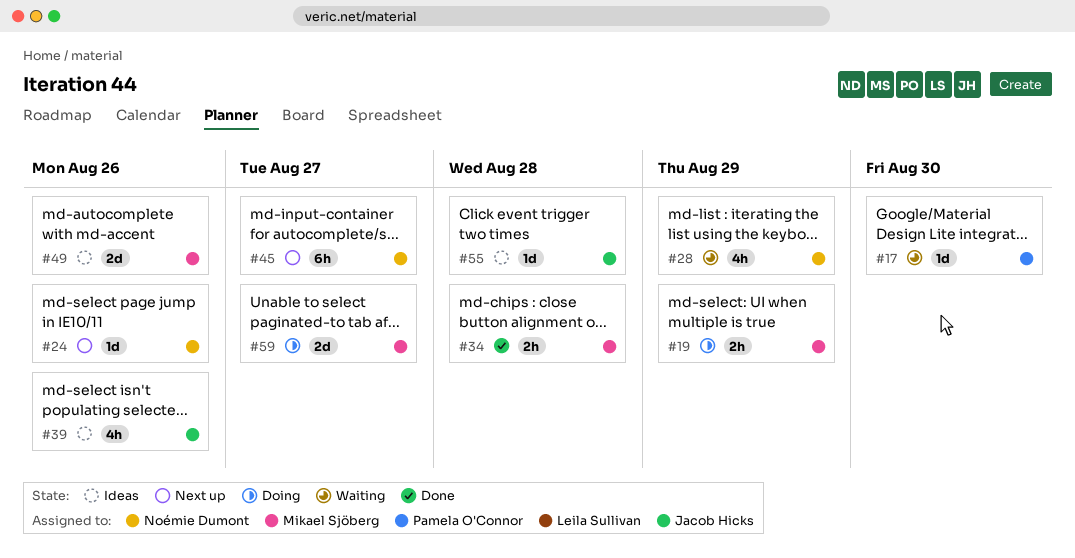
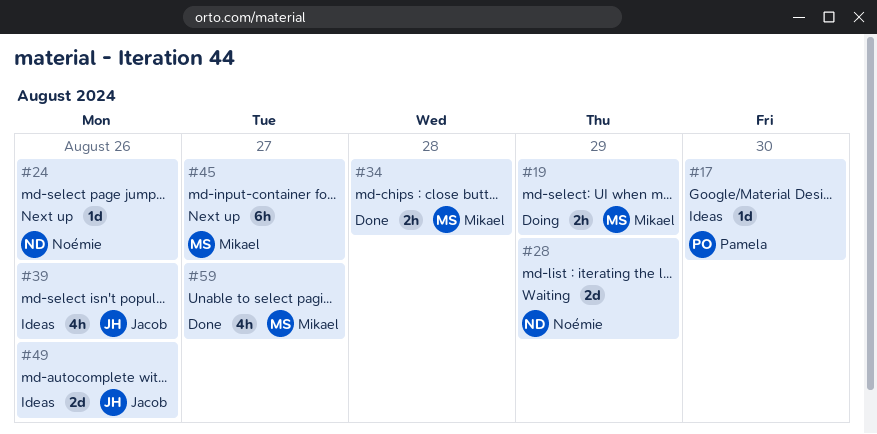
#17, status: Waiting -> Ideas
#28, estimate: 4h -> 2d
#45, owner: Noémie Dumont -> Mikael Sjöberg
#49, owner: Mikael Sjöberg -> Jacob Hicks
#55: present -> none
#59, status: Doing -> Done
#59, estimate: 2d -> 4h

